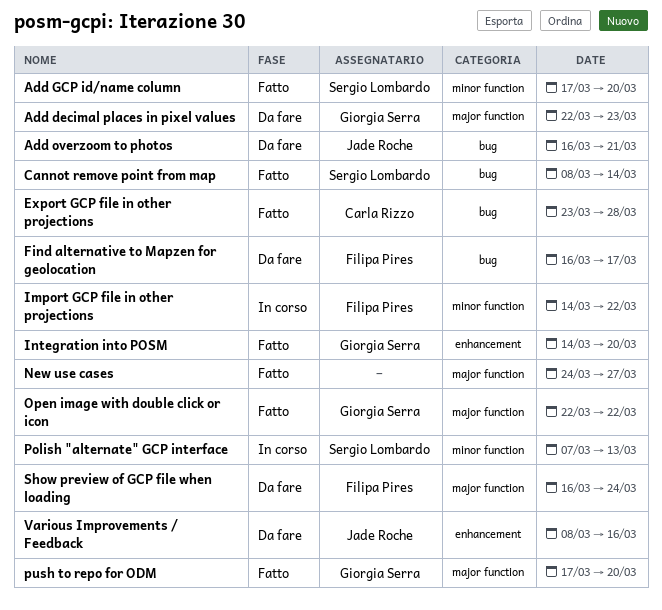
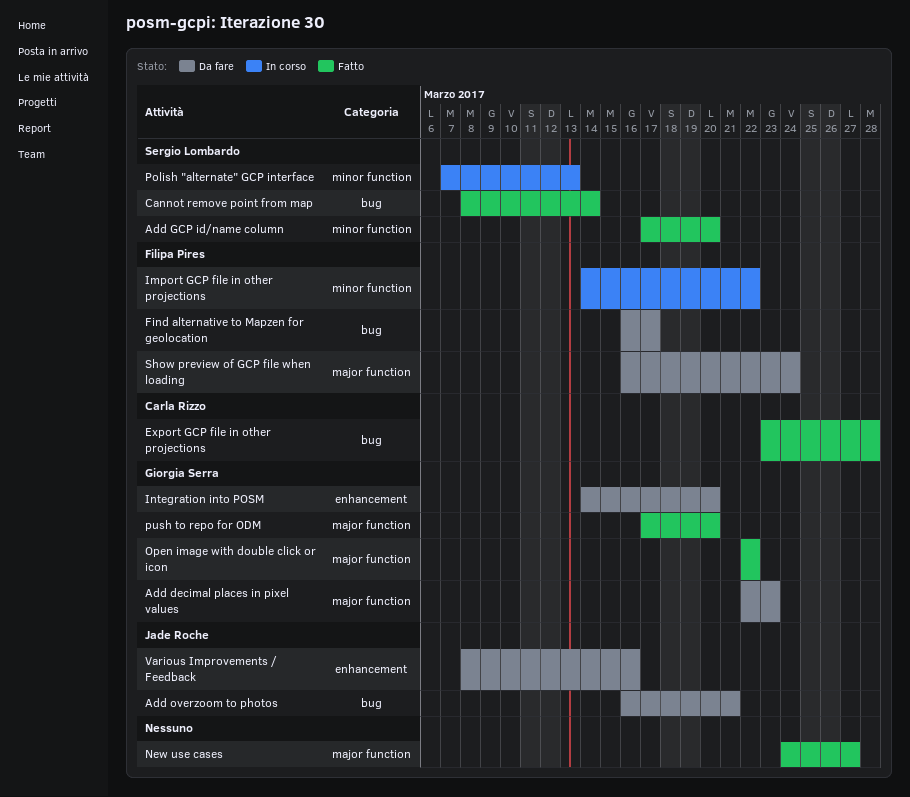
Integration into POSM, status: Fatto -> Da fare

